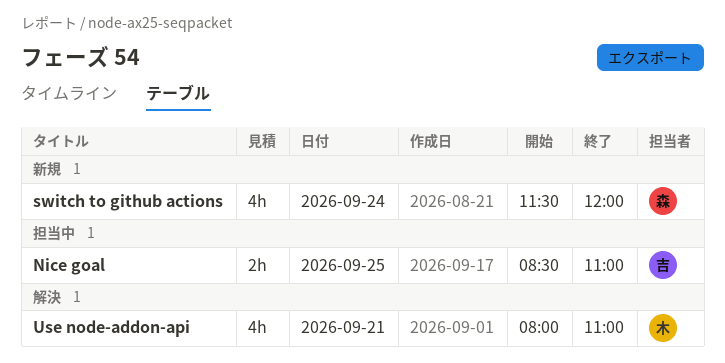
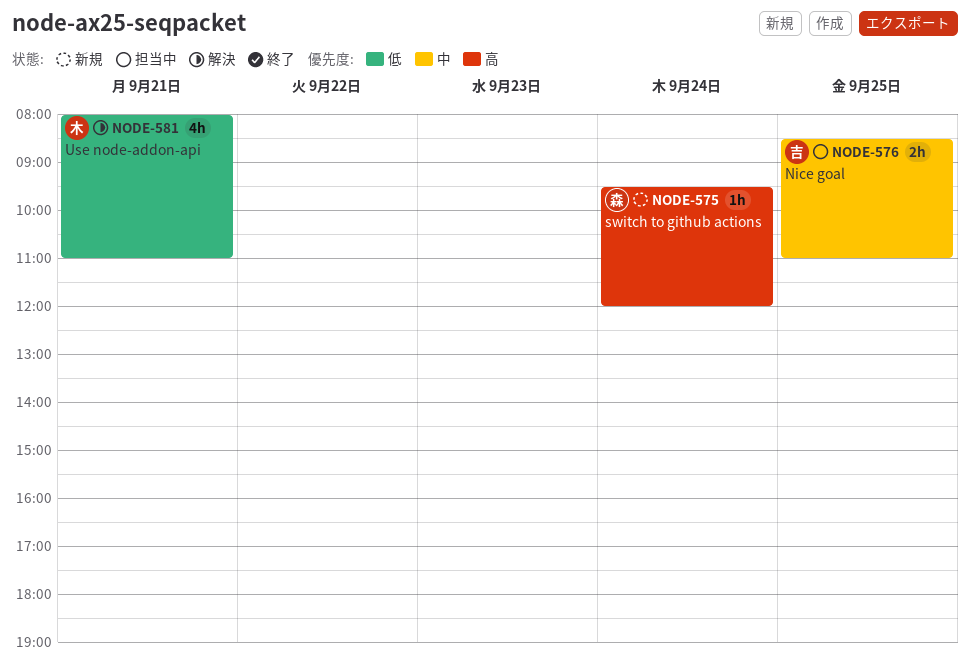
switch to github actions, estimate: 4h -> 1h
switch to github actions, begins: 11:30 -> 09:30

